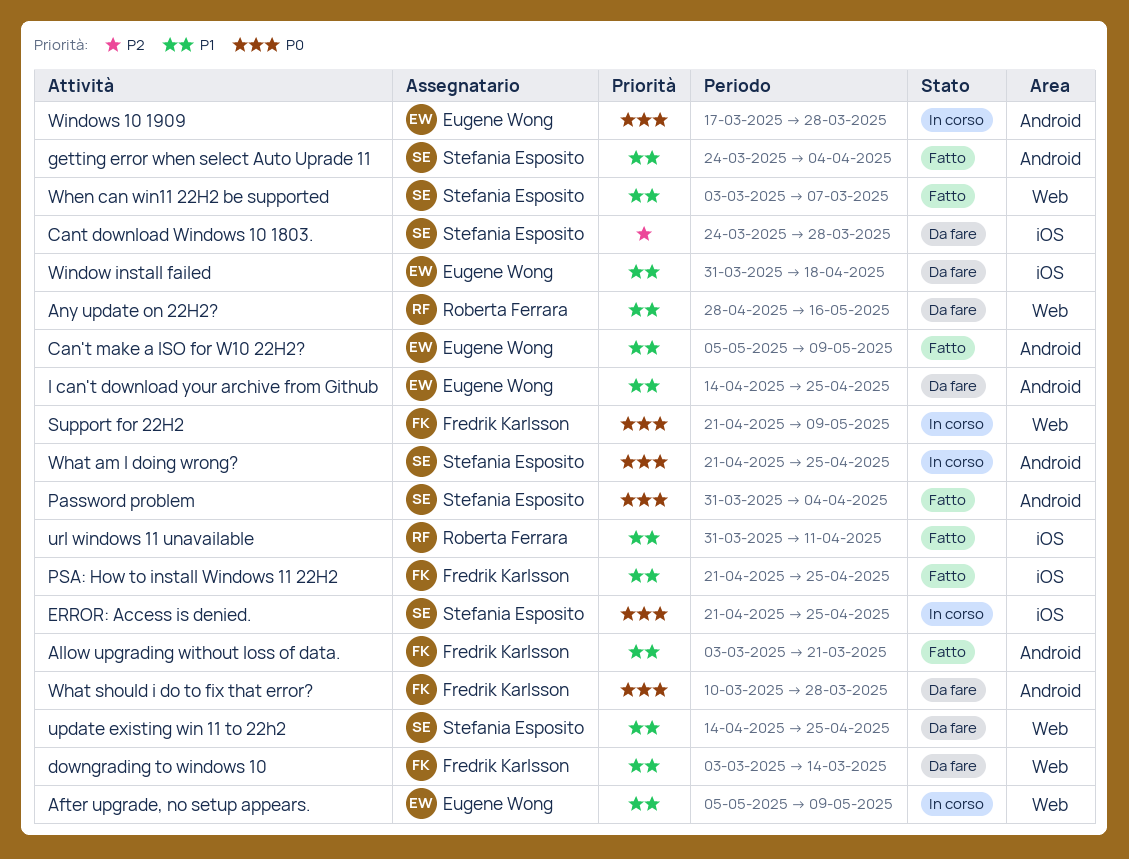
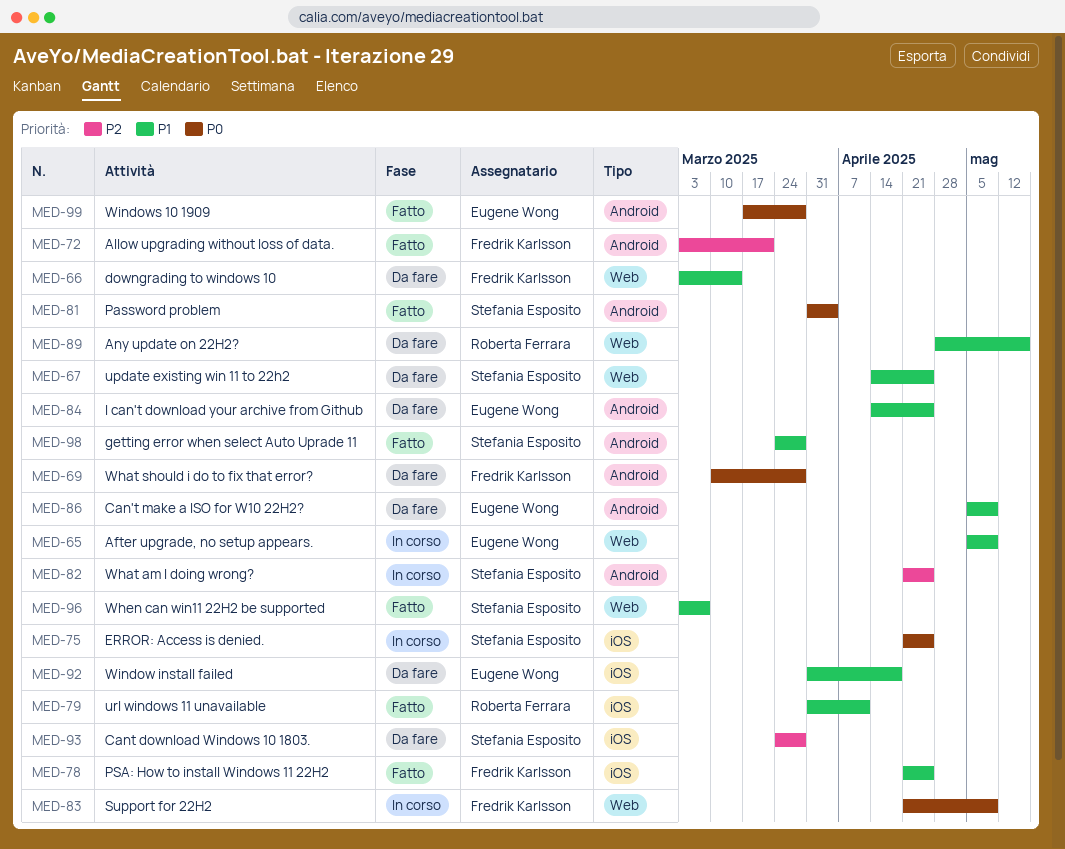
Allow upgrading without loss of data., priority: P1 -> P2
Can't make a ISO for W10 22H2?, status: Fatto -> Da fare
getting error when select Auto Uprade 11, due: Apr 4 -> Mar 28
What am I doing wrong?, priority: P0 -> P2
Windows 10 1909, status: In corso -> Fatto

